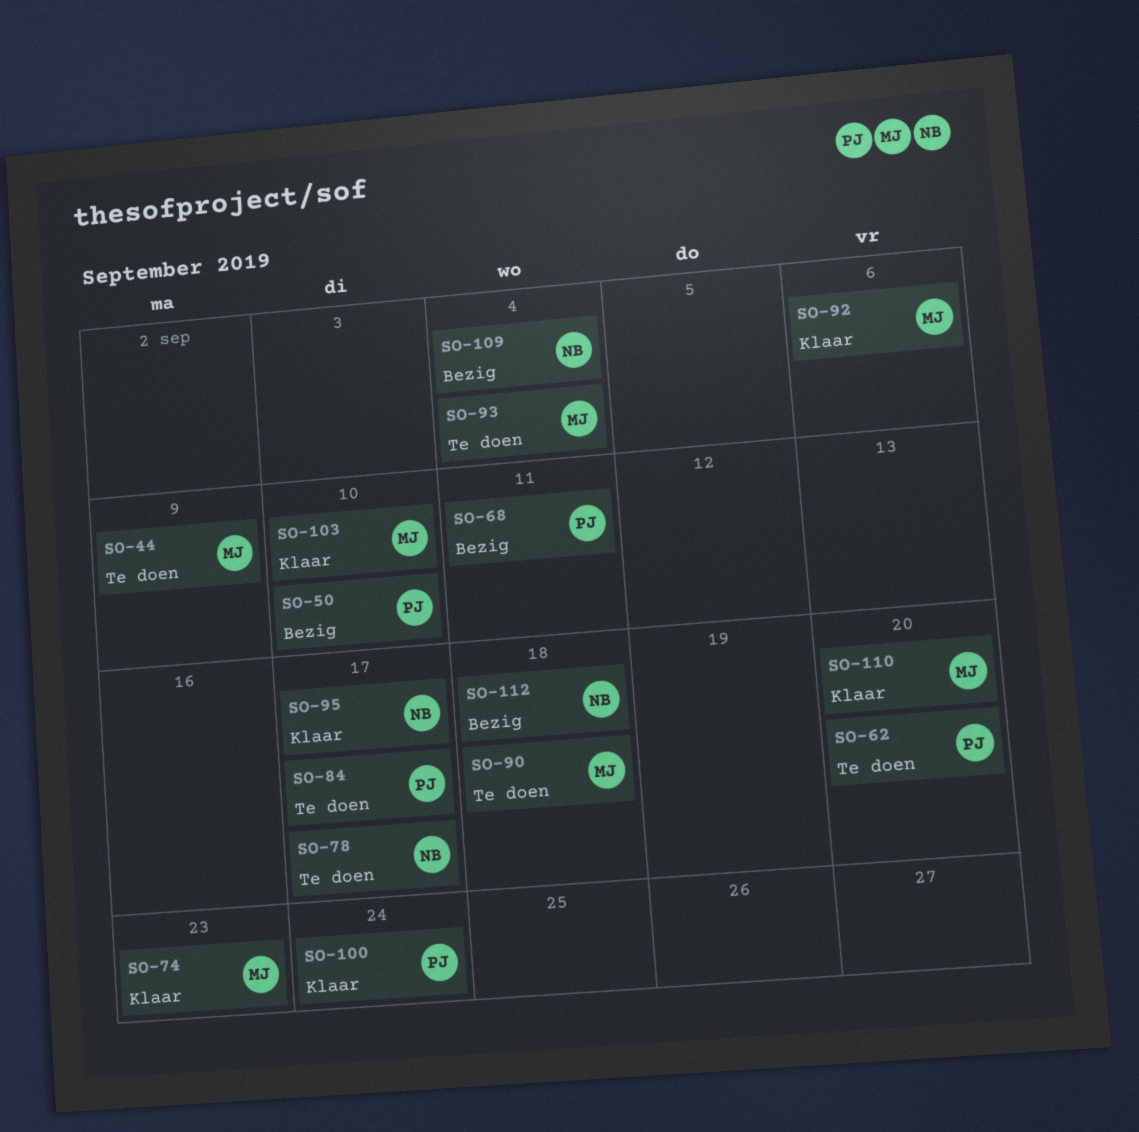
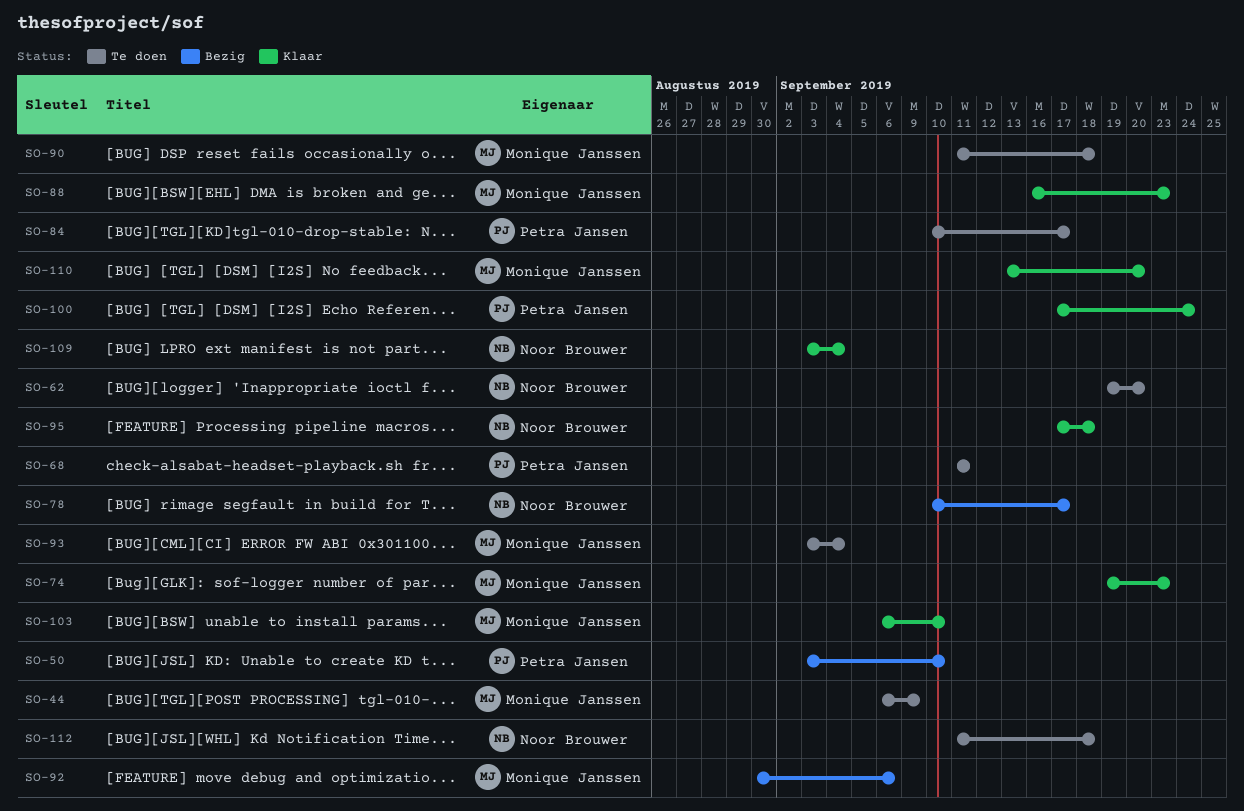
SO-62, owner: Petra Jansen -> Noor Brouwer
SO-68, status: Bezig -> Te doen
SO-78, status: Te doen -> Bezig
SO-88: none -> present
SO-92, status: Klaar -> Bezig
SO-95, due: Sep 17 -> Sep 18
SO-109, status: Bezig -> Klaar
SO-112, status: Bezig -> Te doen

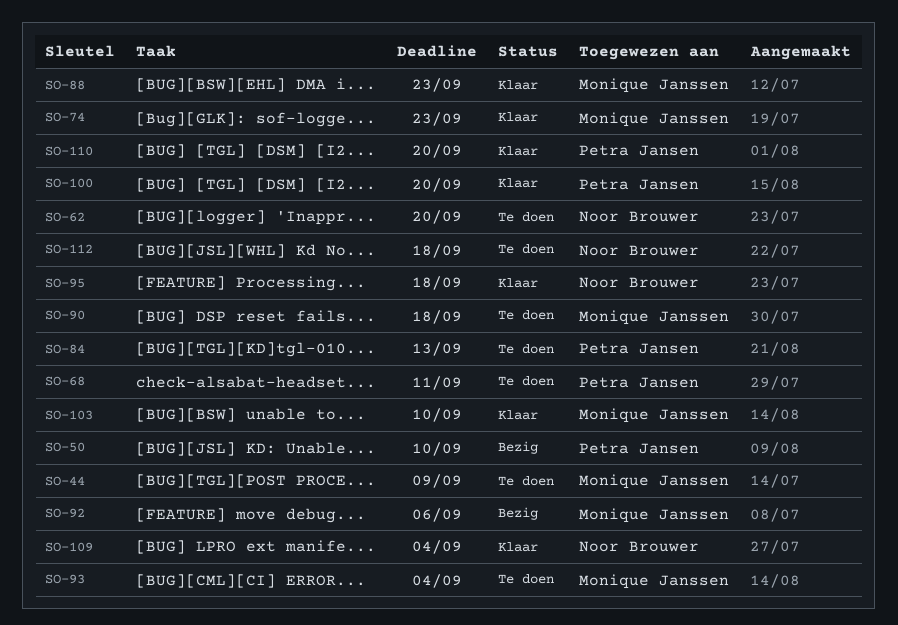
SO-78: present -> none
SO-84, due: Sep 17 -> Sep 13
SO-100, due: Sep 24 -> Sep 20
SO-110, owner: Monique Janssen -> Petra Jansen

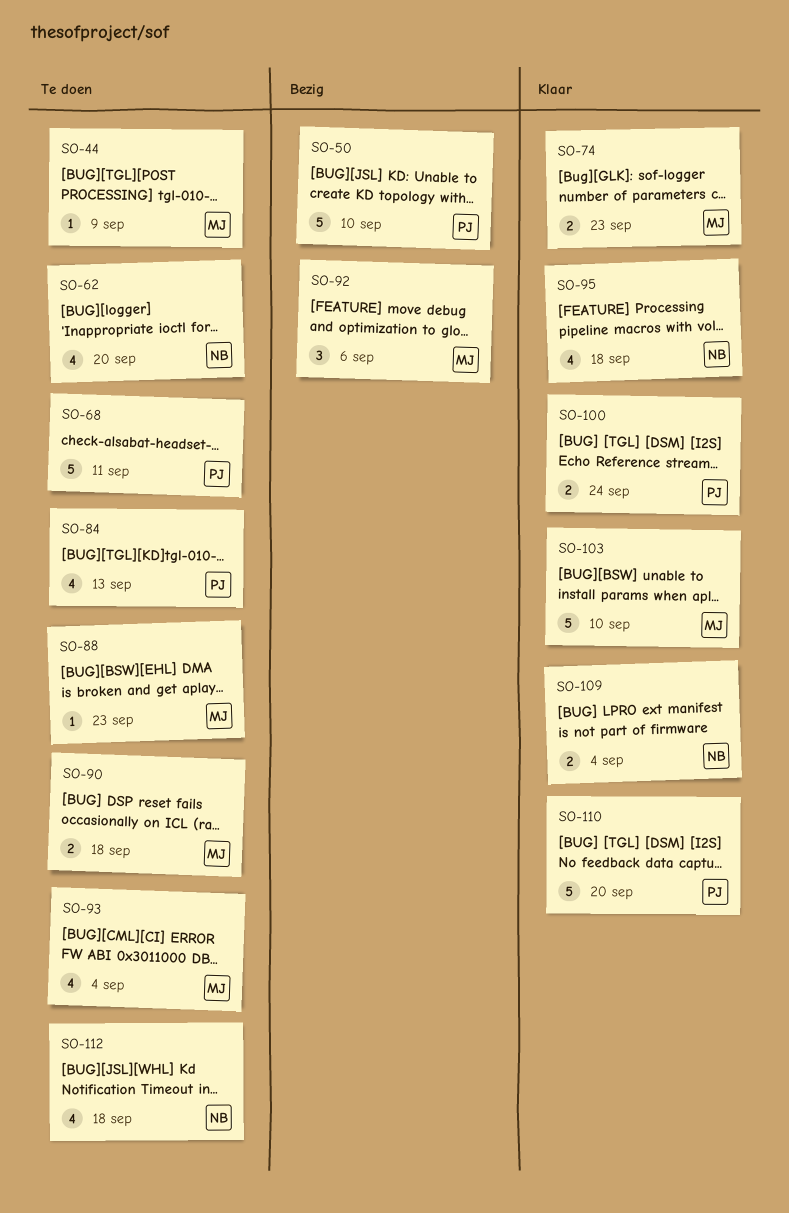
SO-88, status: Klaar -> Te doen
SO-100, due: Sep 20 -> Sep 24

